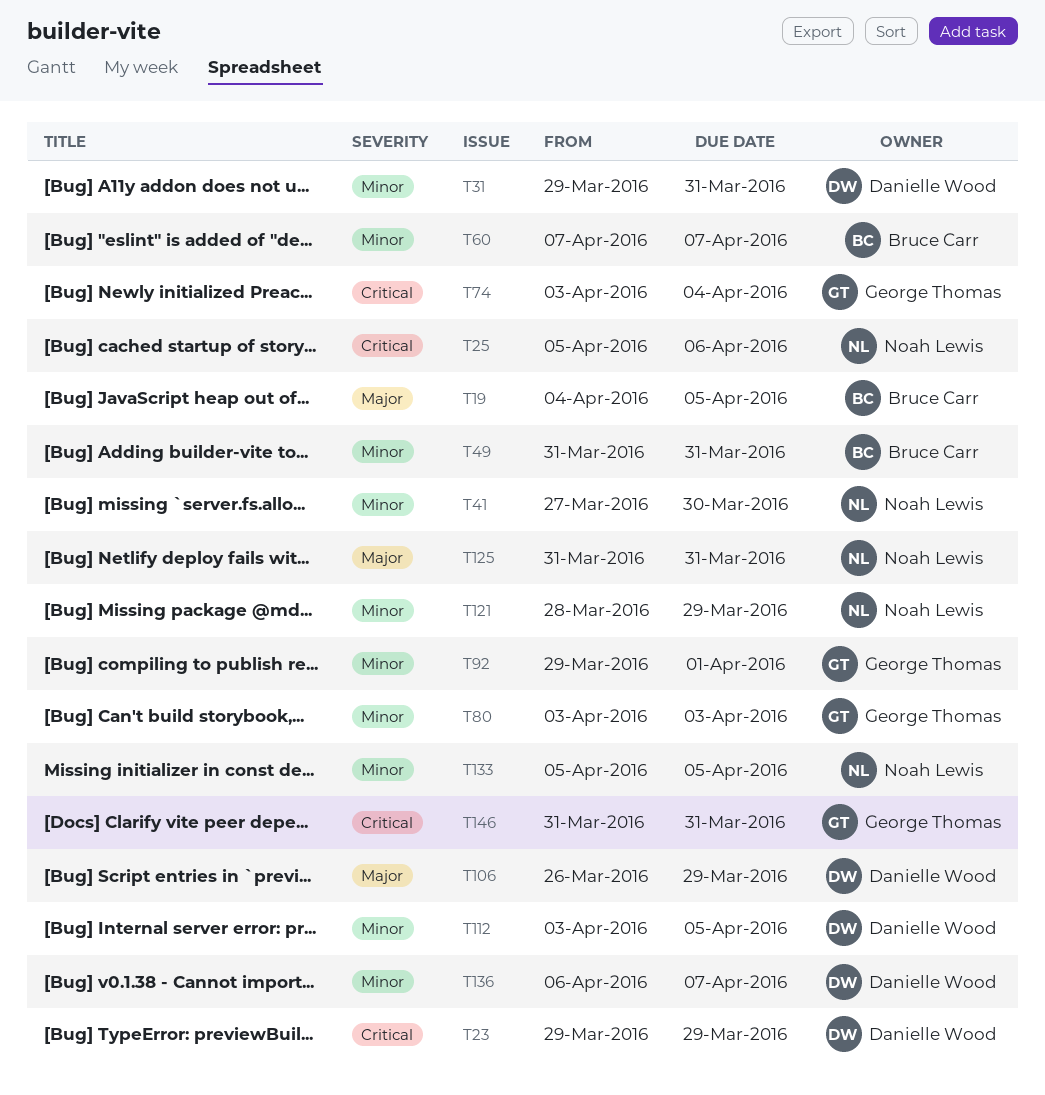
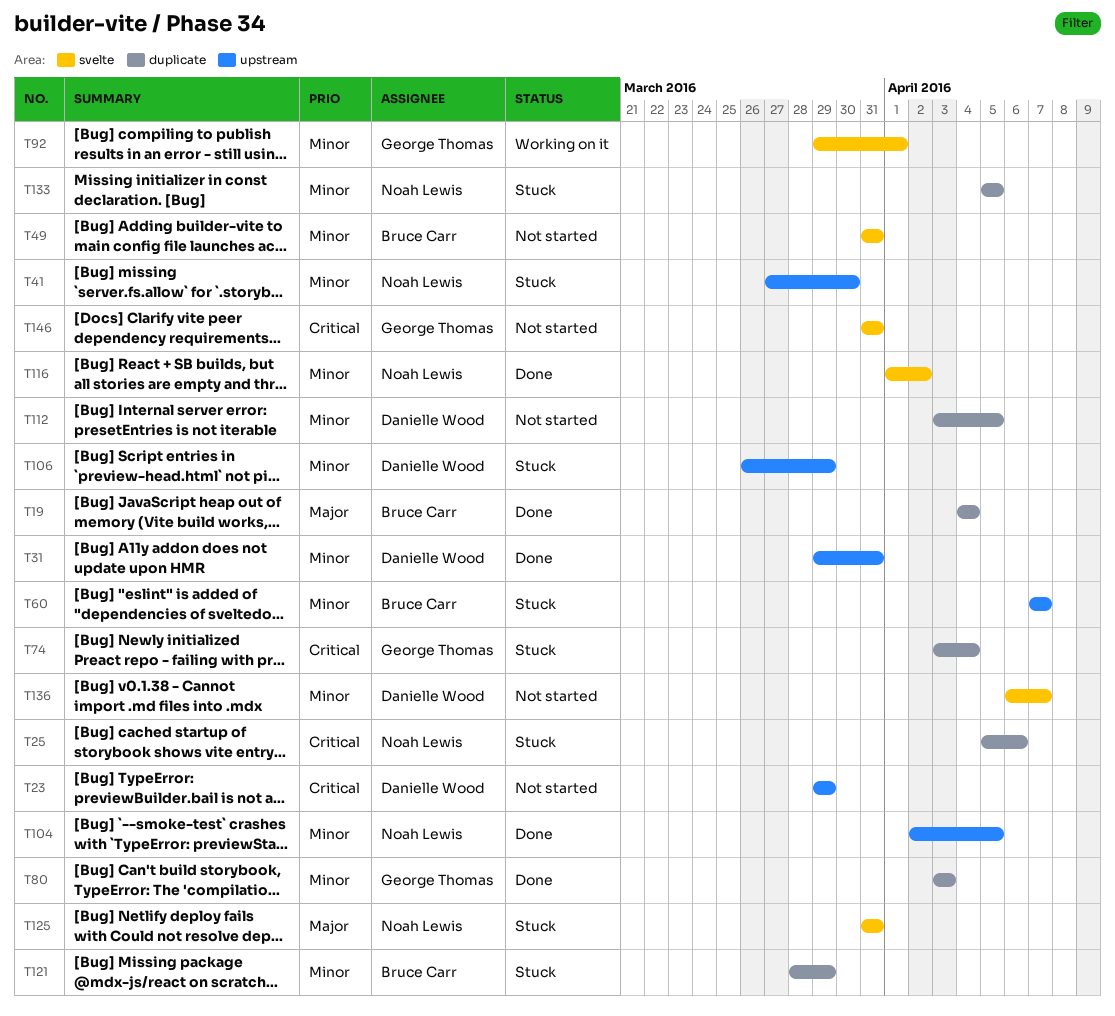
T19, due: Apr 5 -> Apr 4
T104: none -> present
T106, priority: Major -> Minor
T116: none -> present
T121, owner: Noah Lewis -> Bruce Carr

